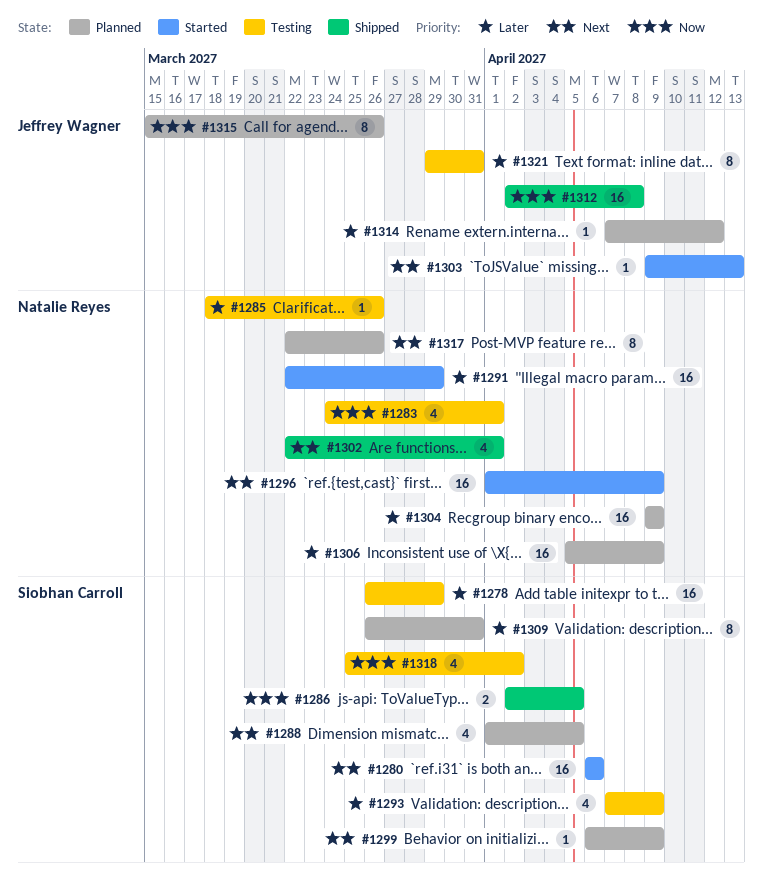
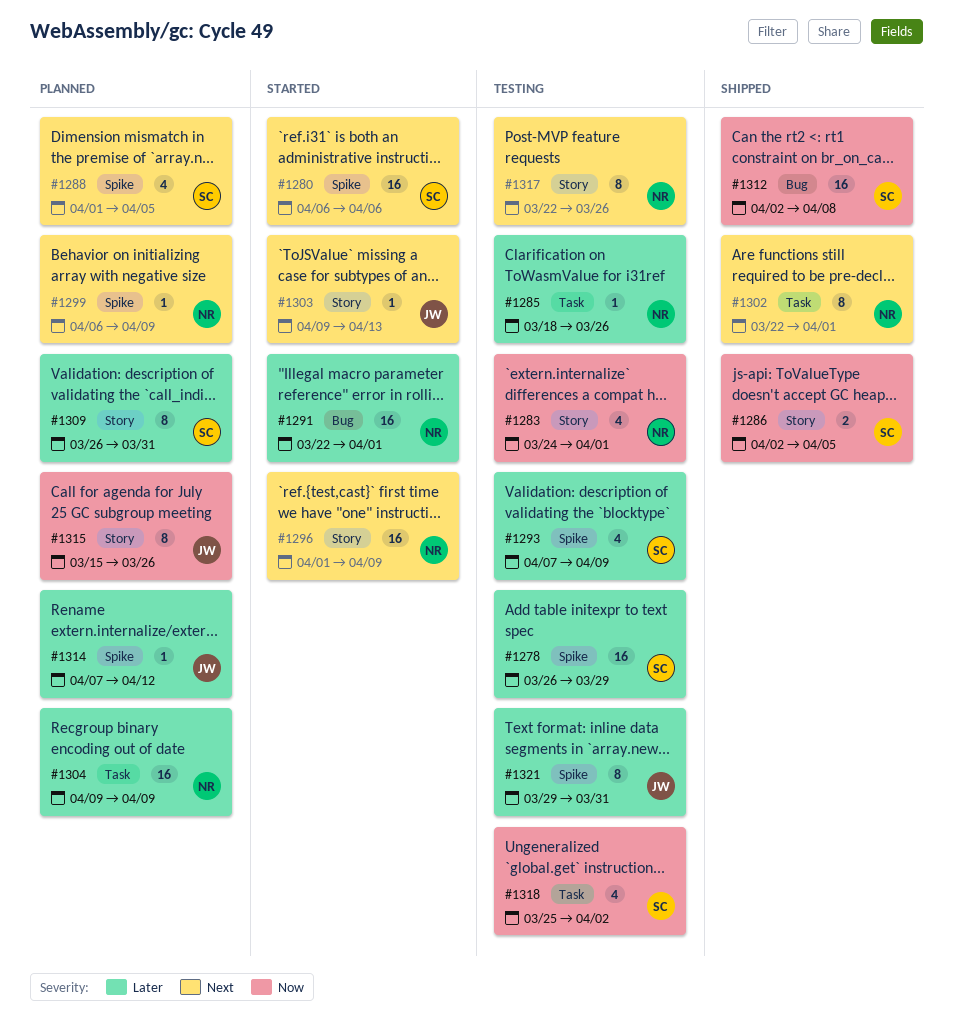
#1291, due: Mar 29 -> Apr 1
#1299, owner: Siobhan Carroll -> Natalie Reyes
#1302, estimate: 4 -> 8
#1306: present -> none
#1312, owner: Jeffrey Wagner -> Siobhan Carroll
#1317, status: Planned -> Testing

